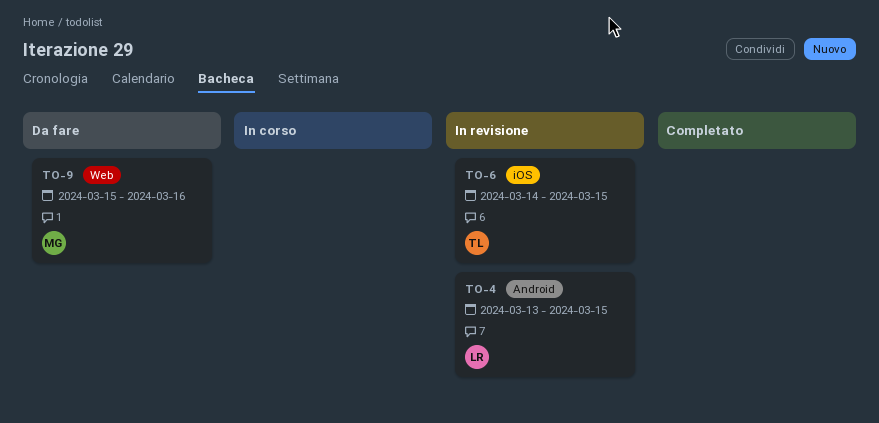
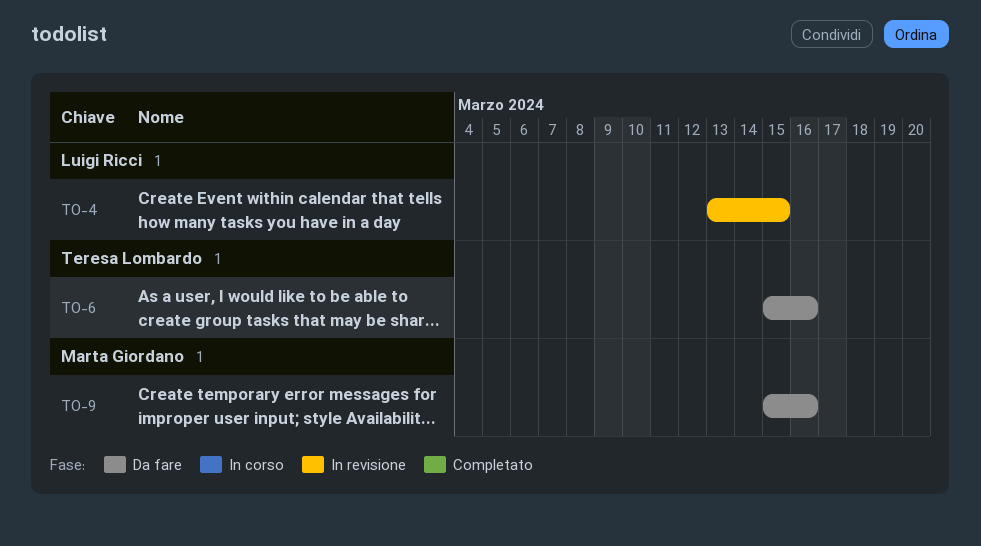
TO-6, status: In revisione -> Da fare
TO-6, start: Mar 14 -> Mar 15
TO-6, due: Mar 15 -> Mar 16

